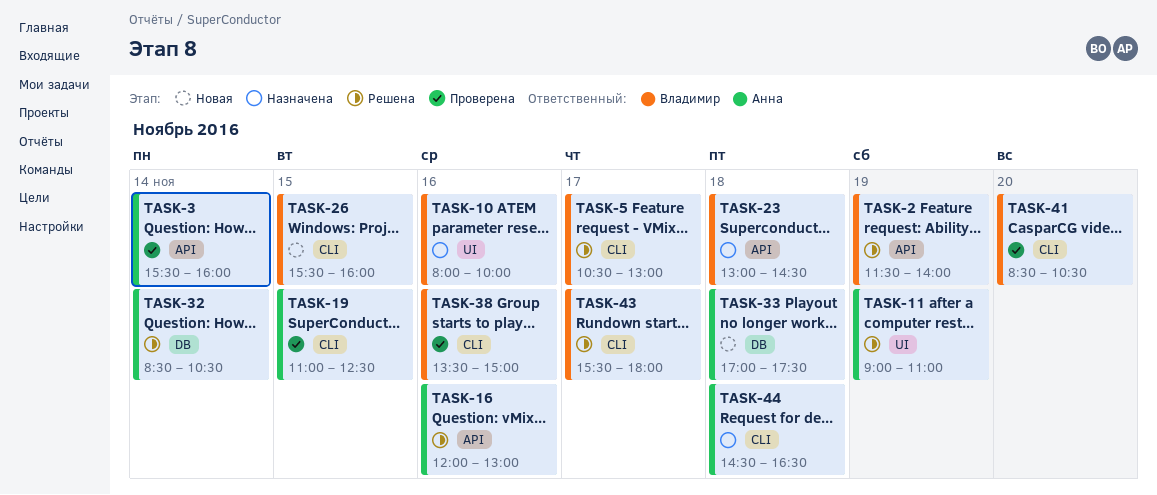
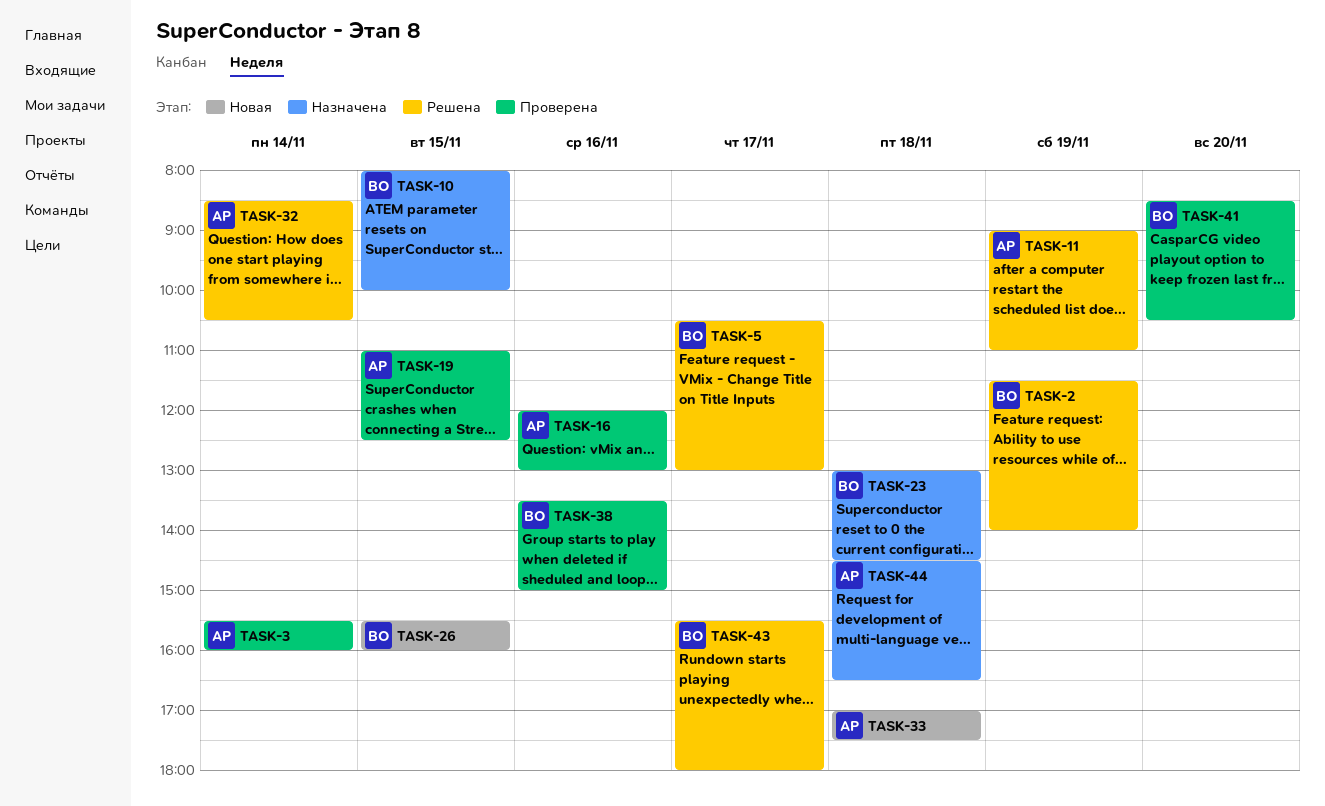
TASK-10, day: Nov 16 -> Nov 15
TASK-16, status: Решена -> Проверена

